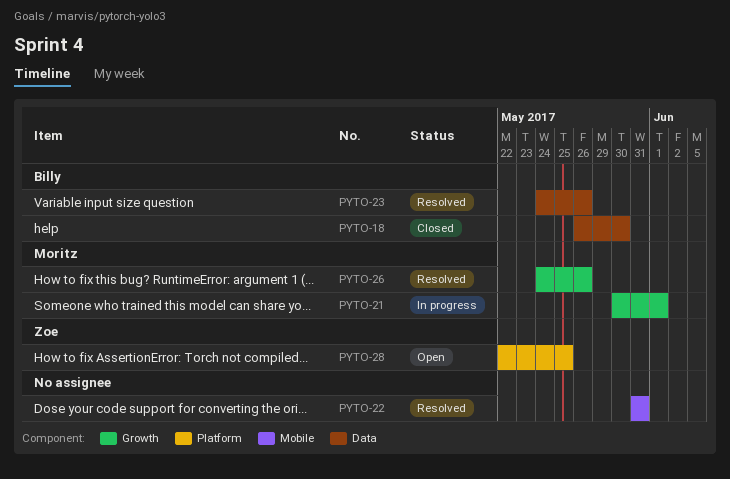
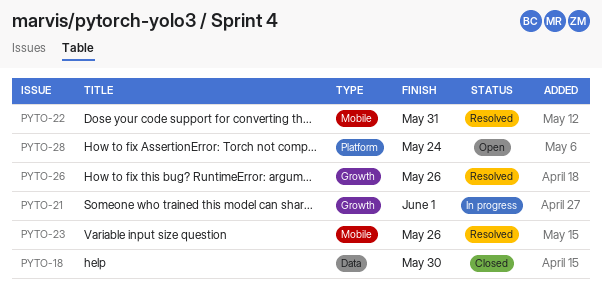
PYTO-23, label: Data -> Mobile
PYTO-28, due: May 25 -> May 24

